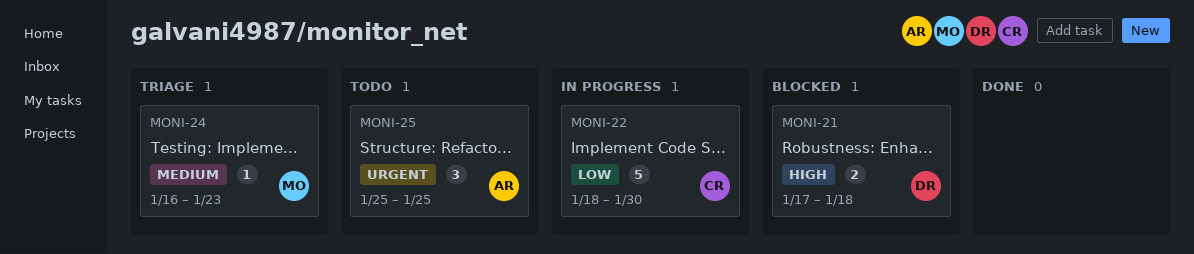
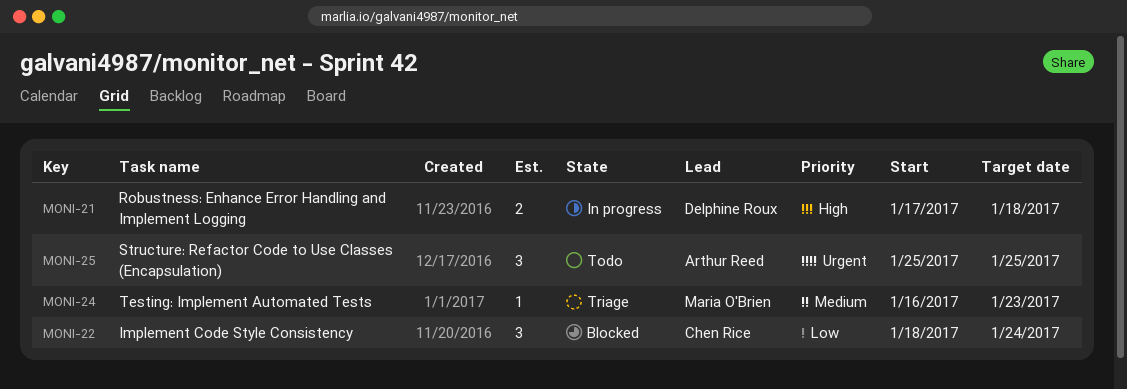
MONI-21, status: Blocked -> In progress
MONI-22, status: In progress -> Blocked
MONI-22, estimate: 5 -> 3
MONI-22, due: Jan 30 -> Jan 24

